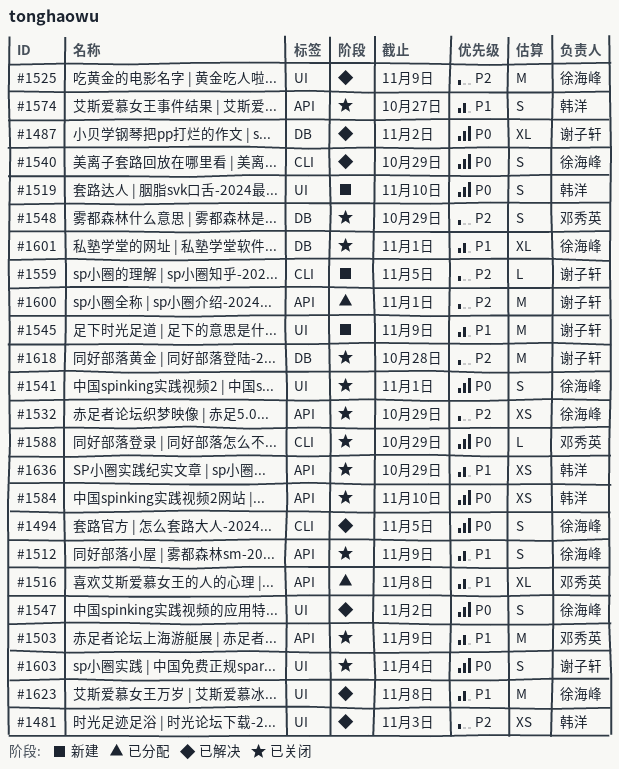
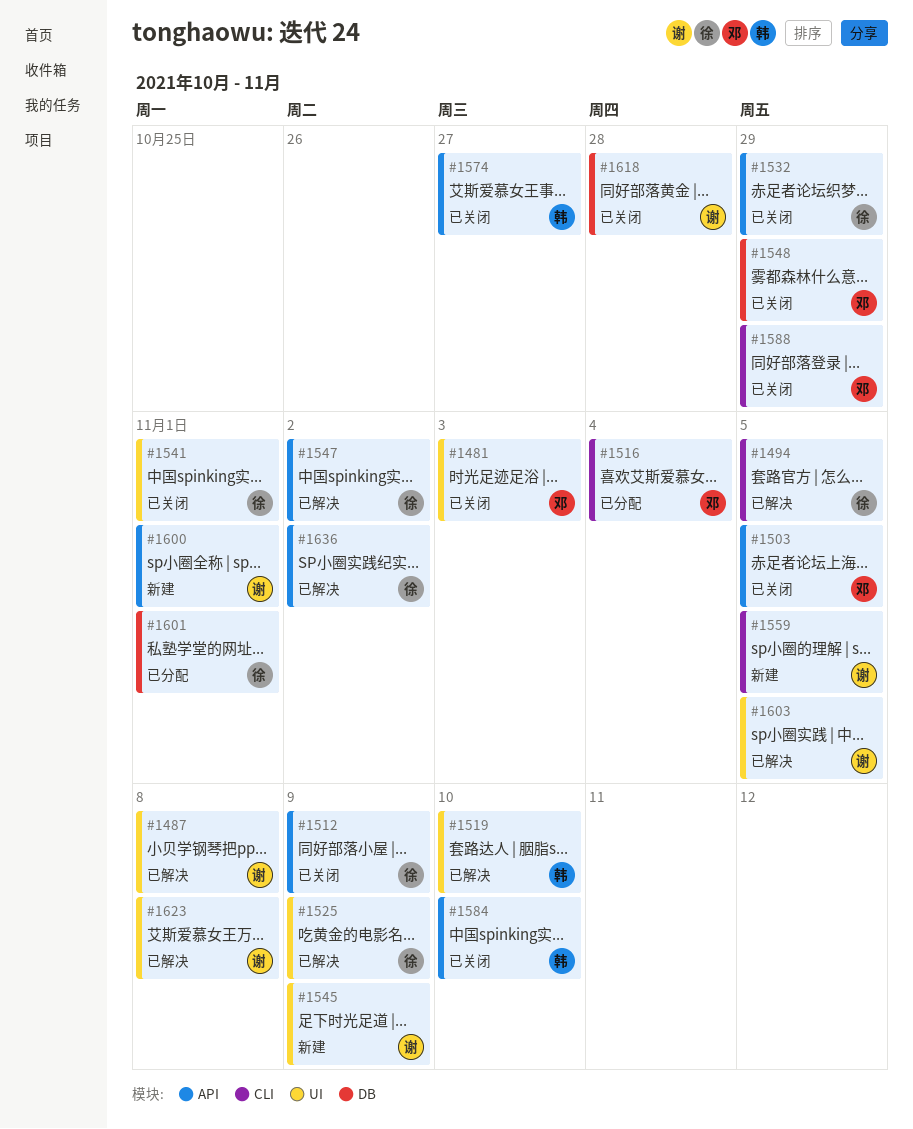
#1481, status: 已解决 -> 已关闭
#1481, owner: 韩洋 -> 邓秀英
#1487, label: DB -> UI
#1487, due: Nov 2 -> Nov 8
#1503, due: Nov 9 -> Nov 5
#1516, label: API -> CLI
#1516, due: Nov 8 -> Nov 4
#1519, status: 新建 -> 已解决
#1540: present -> none
#1547, label: UI -> API
#1600, status: 已分配 -> 新建
#1601, status: 已关闭 -> 已分配
#1603, status: 已关闭 -> 已解决
#1603, due: Nov 4 -> Nov 5
#1623, owner: 徐海峰 -> 谢子轩
#1636, status: 已关闭 -> 已解决
#1636, owner: 韩洋 -> 徐海峰
#1636, due: Oct 29 -> Nov 2

